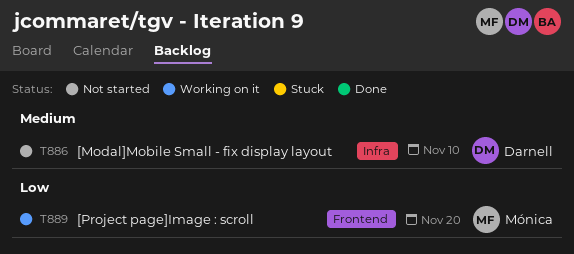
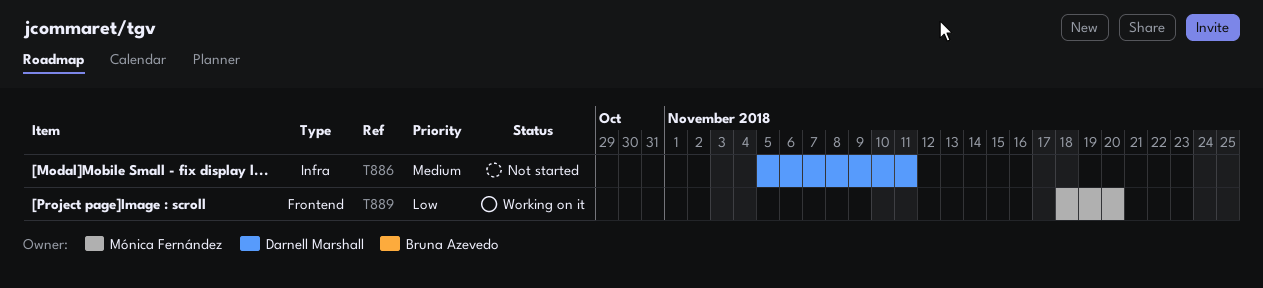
T886, due: Nov 10 -> Nov 11

